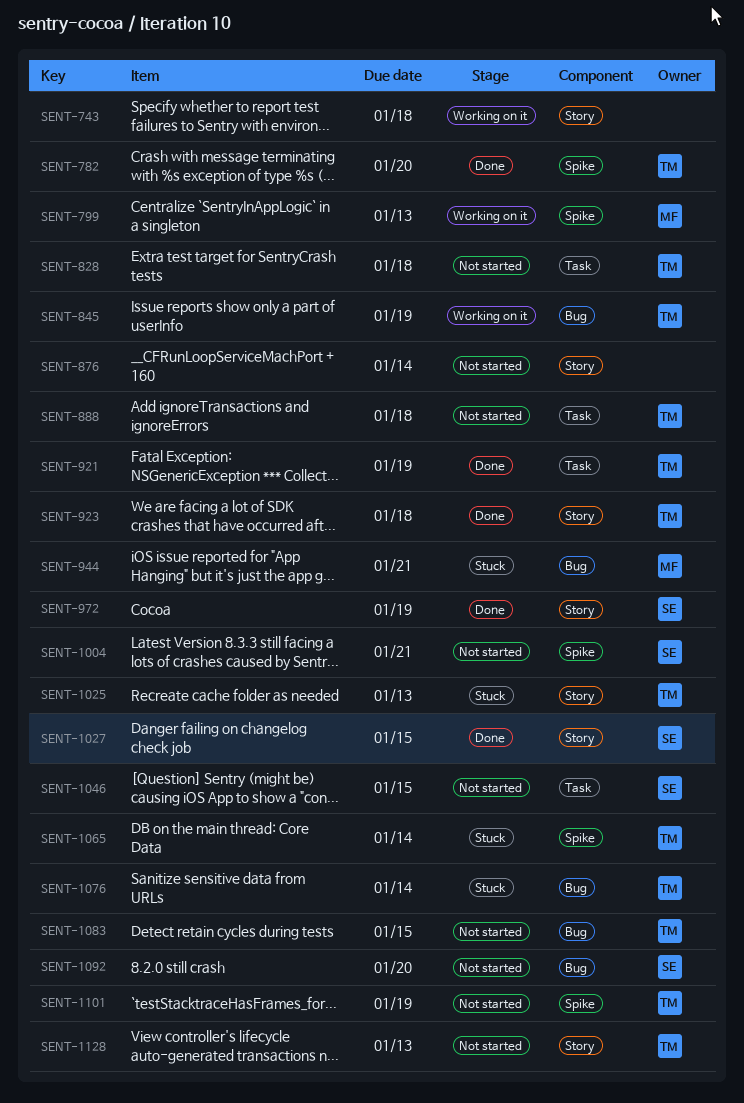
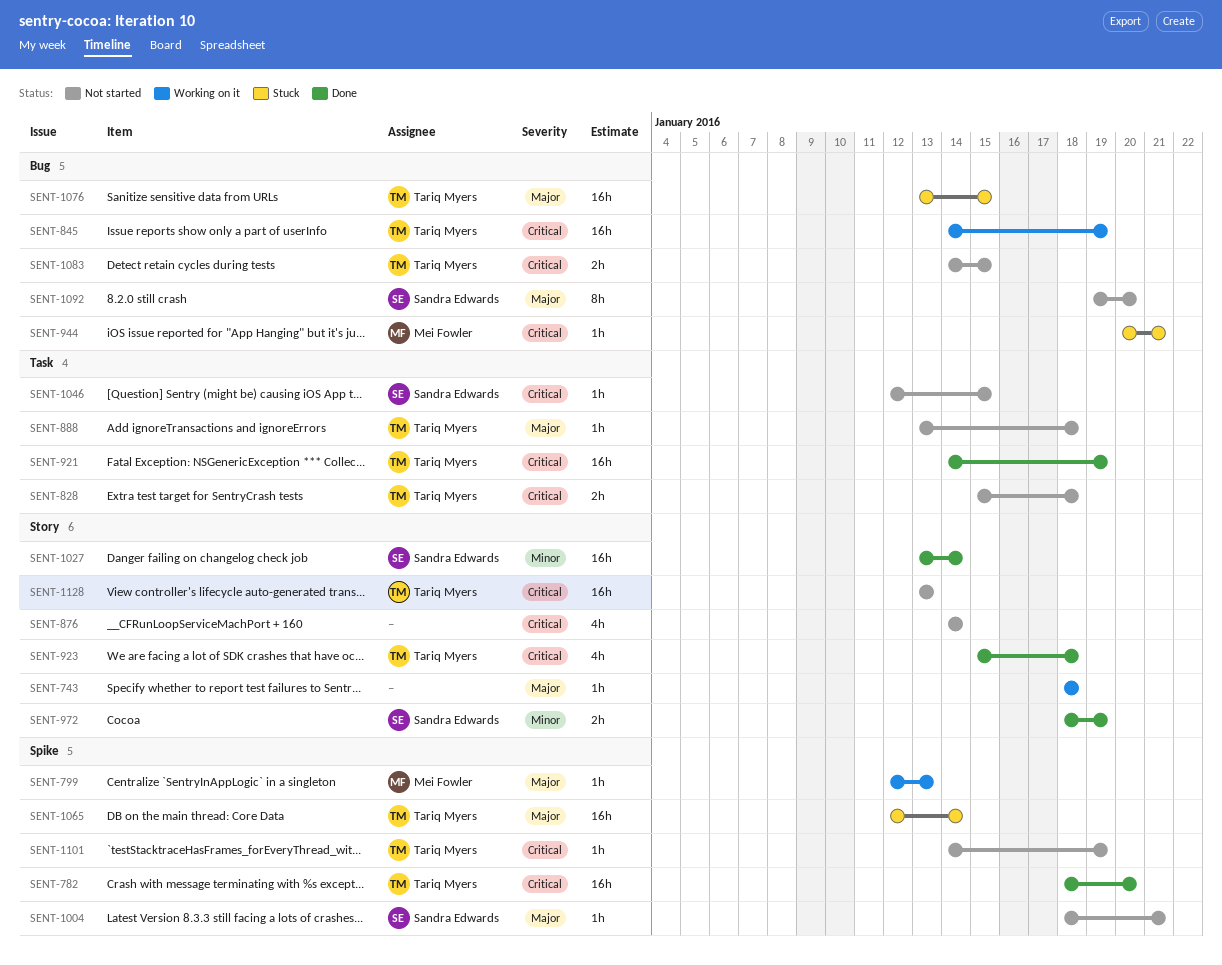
SENT-1025: present -> none
SENT-1027, due: Jan 15 -> Jan 14
SENT-1076, due: Jan 14 -> Jan 15

